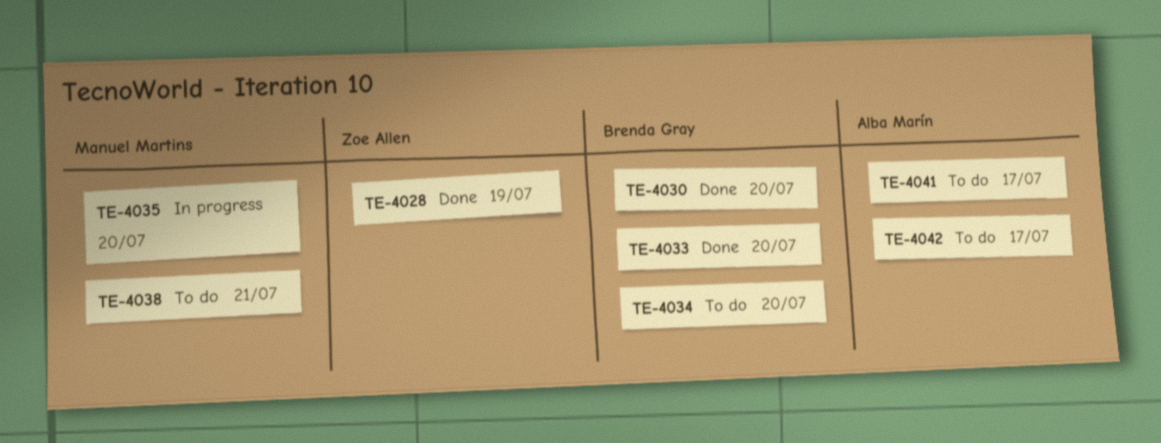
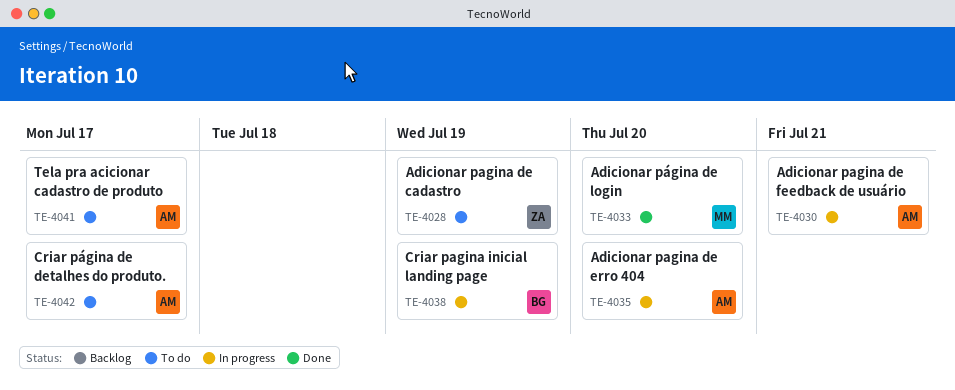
TE-4028, status: Done -> To do
TE-4030, status: Done -> In progress
TE-4030, owner: Brenda Gray -> Alba Marín
TE-4030, due: Jul 20 -> Jul 21
TE-4033, owner: Brenda Gray -> Manuel Martins
TE-4034: present -> none
TE-4035, owner: Manuel Martins -> Alba Marín
TE-4038, status: To do -> In progress
TE-4038, owner: Manuel Martins -> Brenda Gray
TE-4038, due: Jul 21 -> Jul 19

